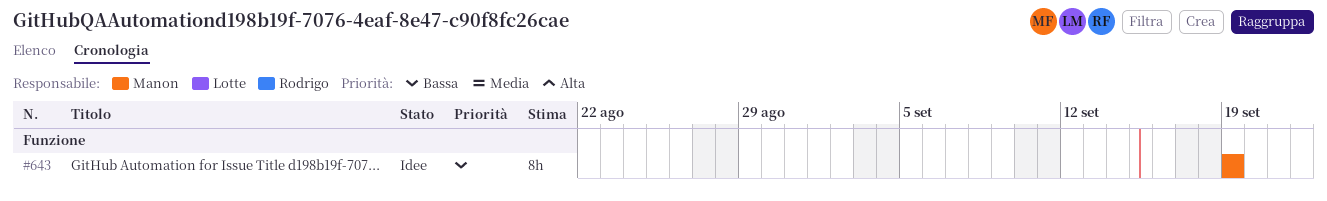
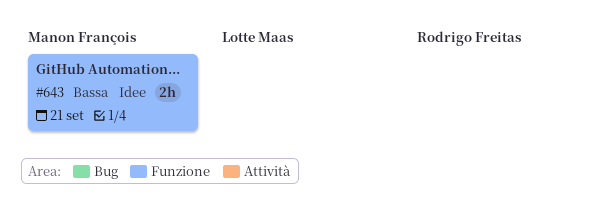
#643, estimate: 8h -> 2h
#643, due: Sep 19 -> Sep 21

